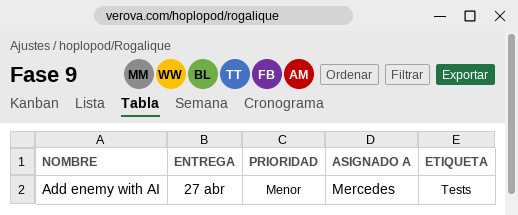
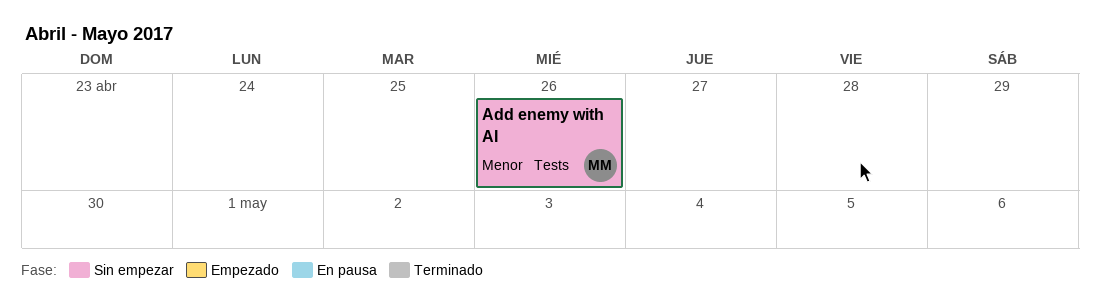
Add enemy with AI, due: Apr 27 -> Apr 26

